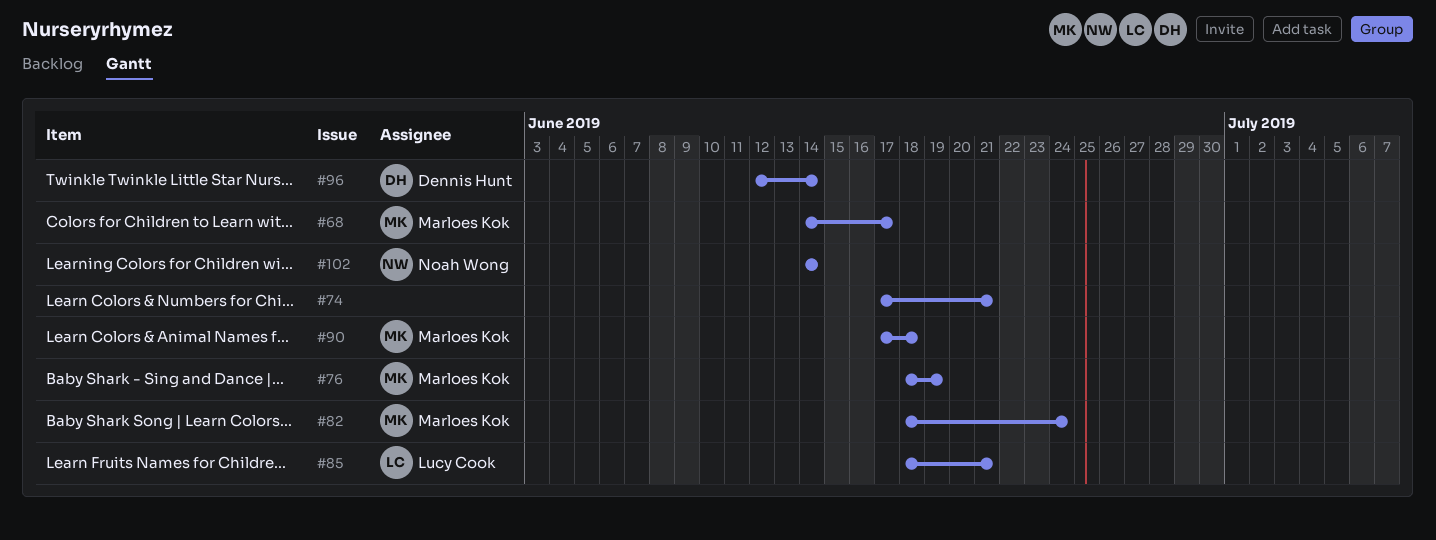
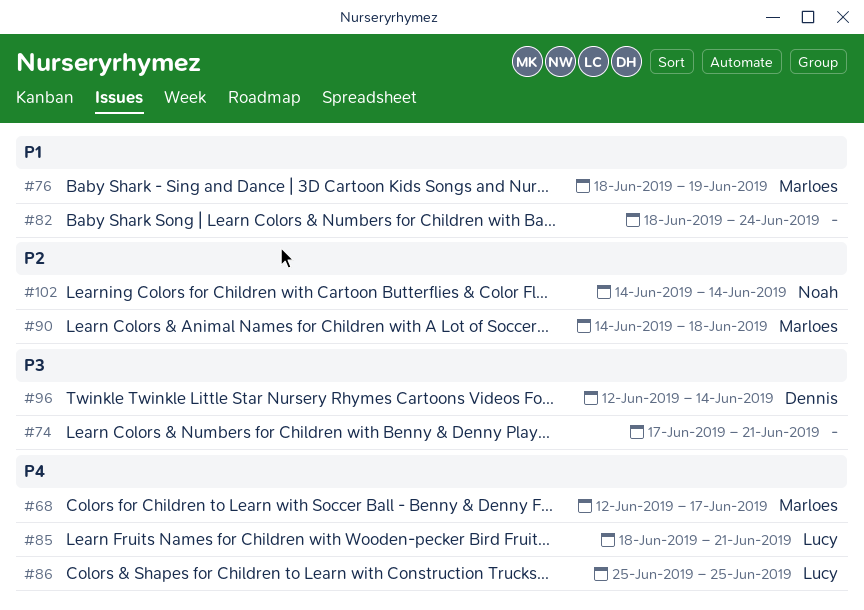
#68, start: Jun 14 -> Jun 12
#82, owner: Marloes Kok -> none
#86: none -> present
#90, start: Jun 17 -> Jun 14

